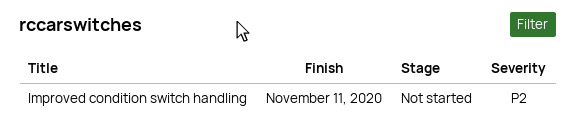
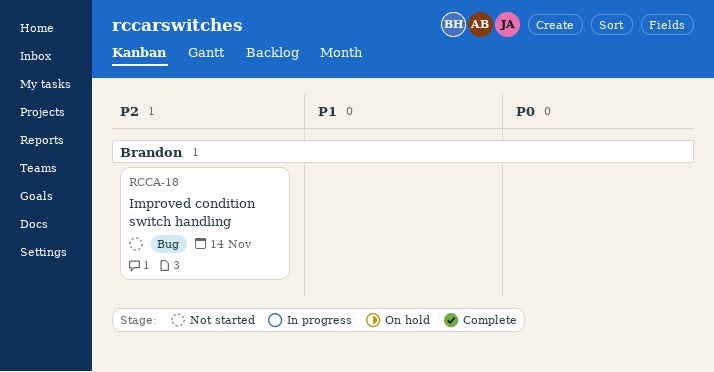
Improved condition switch handling, due: Nov 11 -> Nov 14

